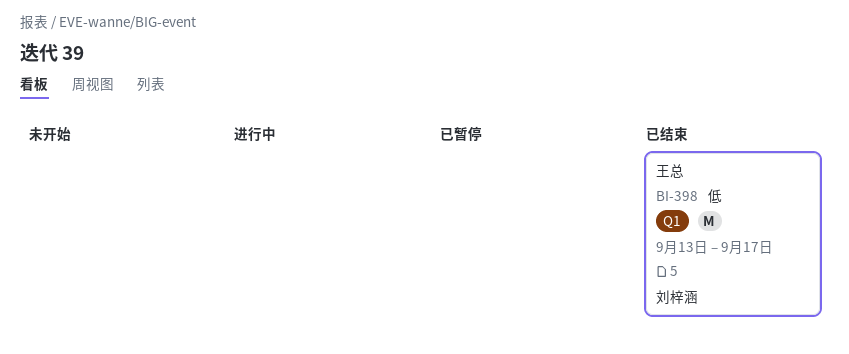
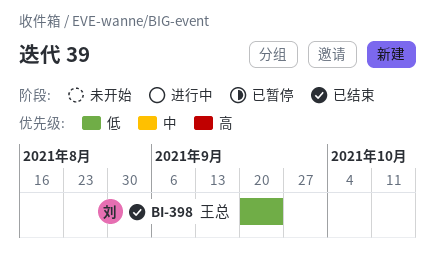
BI-398, start: Sep 13 -> Sep 20
BI-398, due: Sep 17 -> Sep 24

